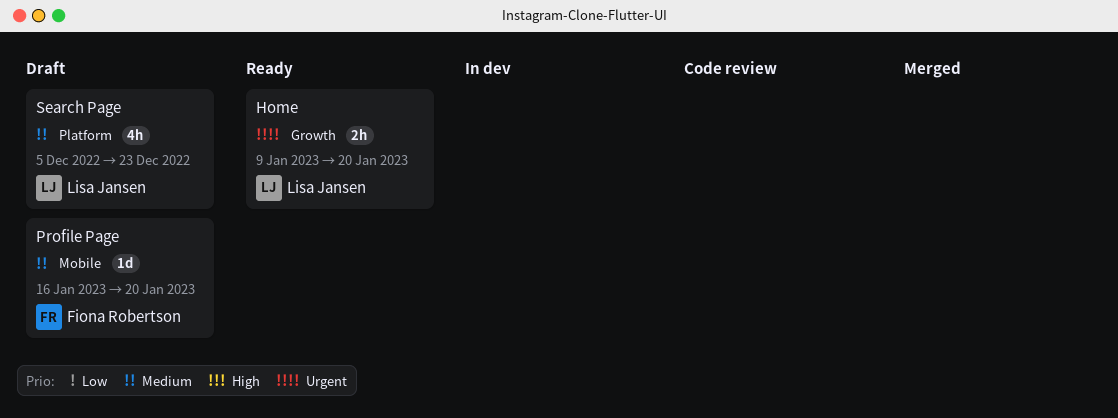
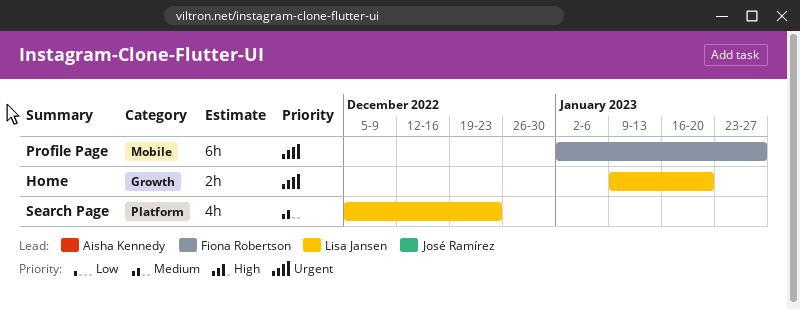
Profile Page, priority: Medium -> Urgent
Profile Page, estimate: 1d -> 6h
Profile Page, start: Jan 16 -> Jan 2
Profile Page, due: Jan 20 -> Jan 27

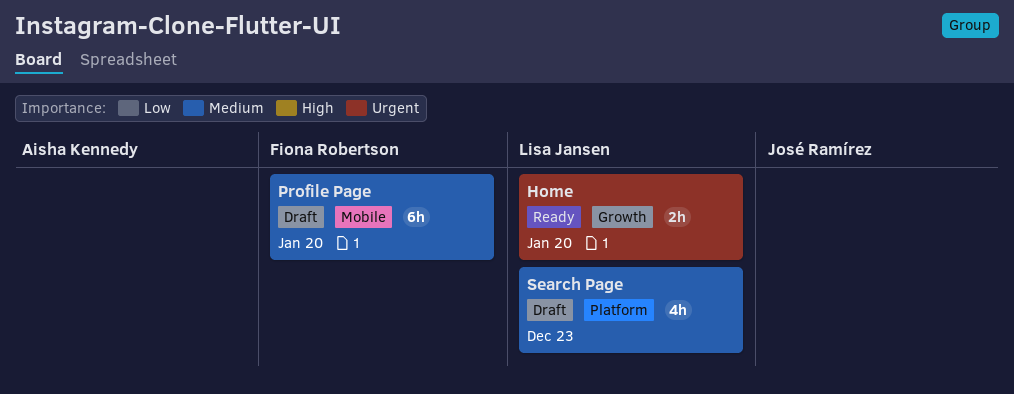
Profile Page, priority: Urgent -> Medium
Profile Page, due: Jan 27 -> Jan 20

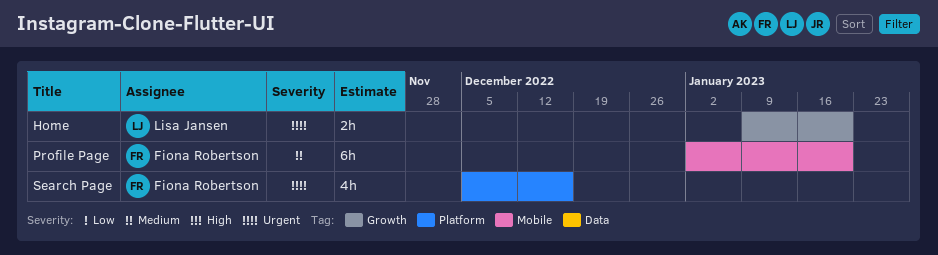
Search Page, owner: Lisa Jansen -> Fiona Robertson
Search Page, priority: Medium -> Urgent
Search Page, due: Dec 23 -> Dec 16

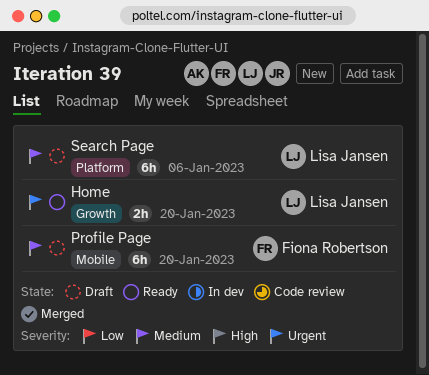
Search Page, owner: Fiona Robertson -> Lisa Jansen
Search Page, priority: Urgent -> Medium
Search Page, estimate: 4h -> 6h
Search Page, due: Dec 16 -> Jan 6

